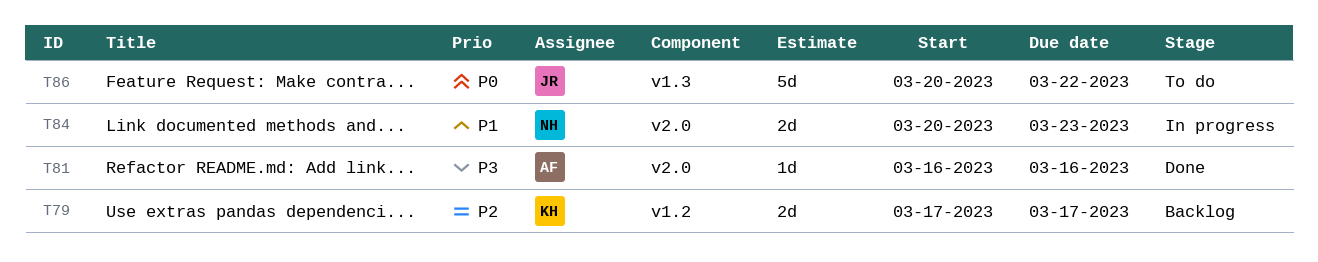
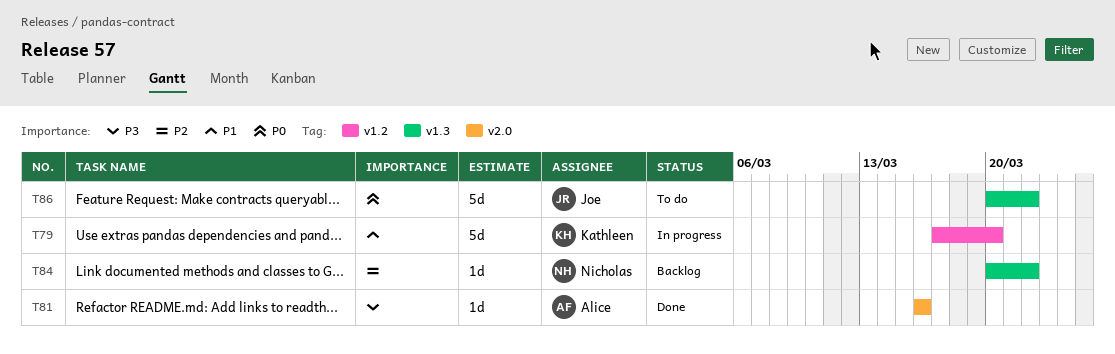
T79, status: Backlog -> In progress
T79, priority: P2 -> P1
T79, estimate: 2d -> 5d
T79, due: Mar 17 -> Mar 20
T84, status: In progress -> Backlog
T84, priority: P1 -> P2
T84, label: v2.0 -> v1.3
T84, estimate: 2d -> 1d
T84, due: Mar 23 -> Mar 22

